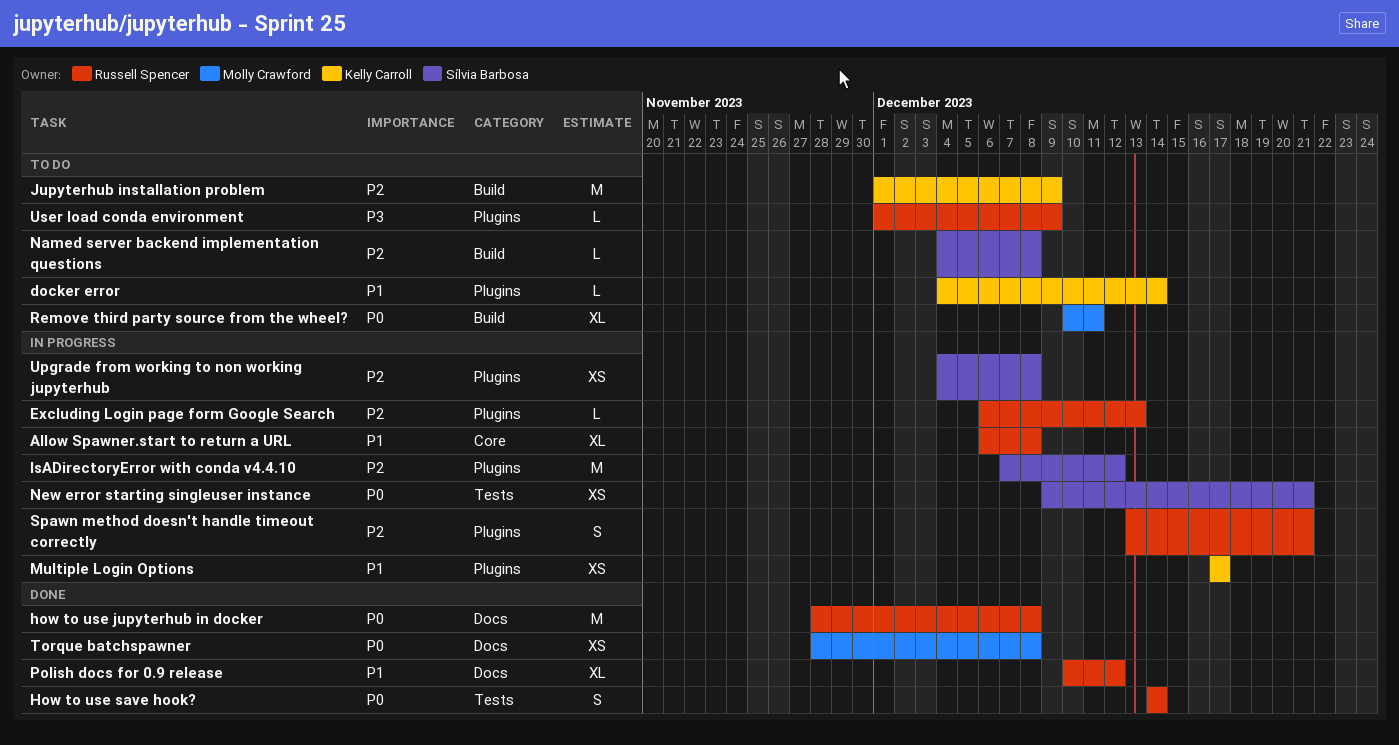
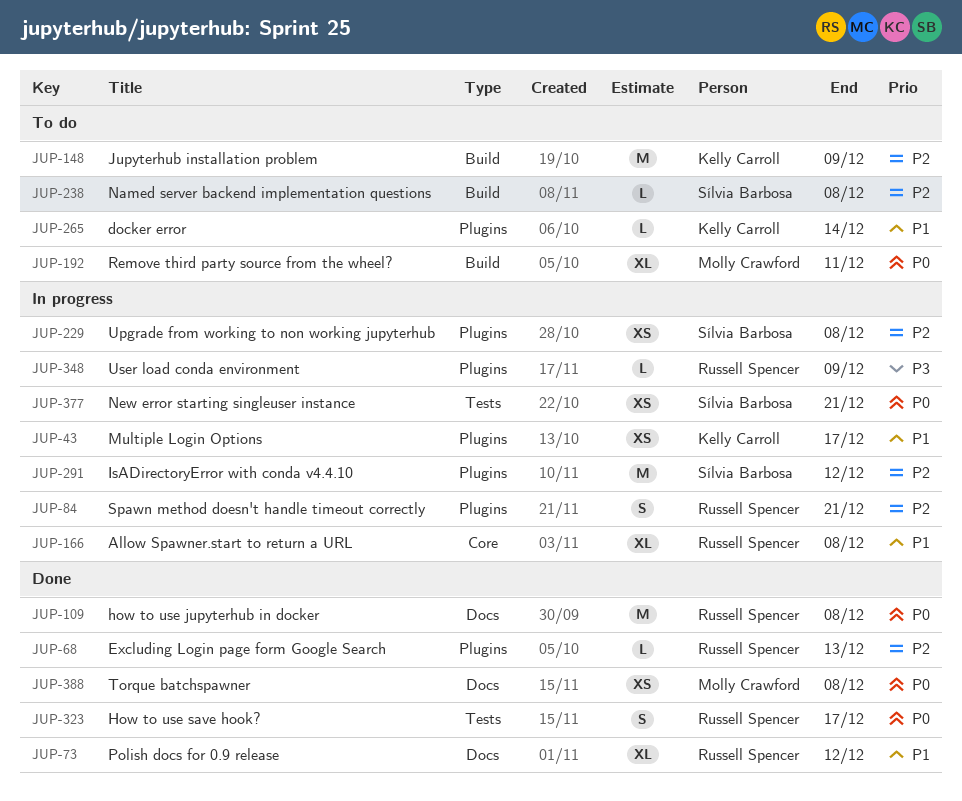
Excluding Login page form Google Search, status: In progress -> Done
How to use save hook?, due: Dec 14 -> Dec 17
User load conda environment, status: To do -> In progress

